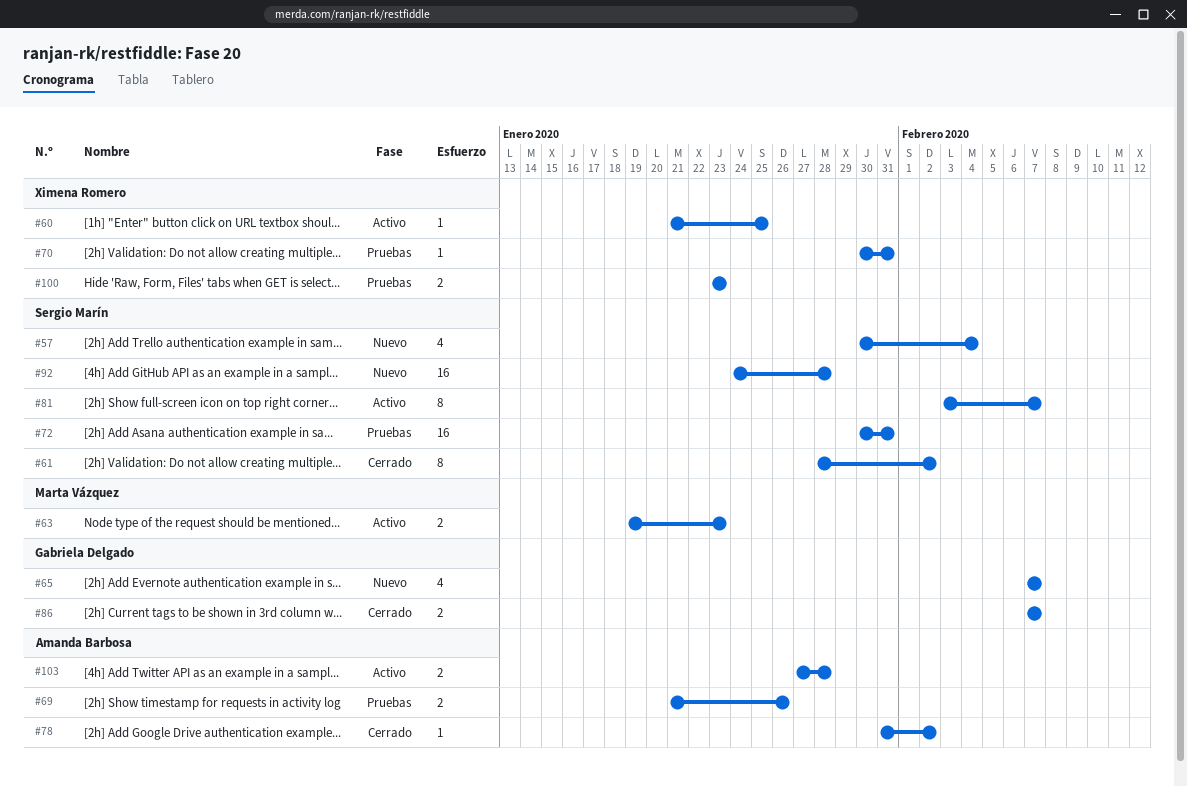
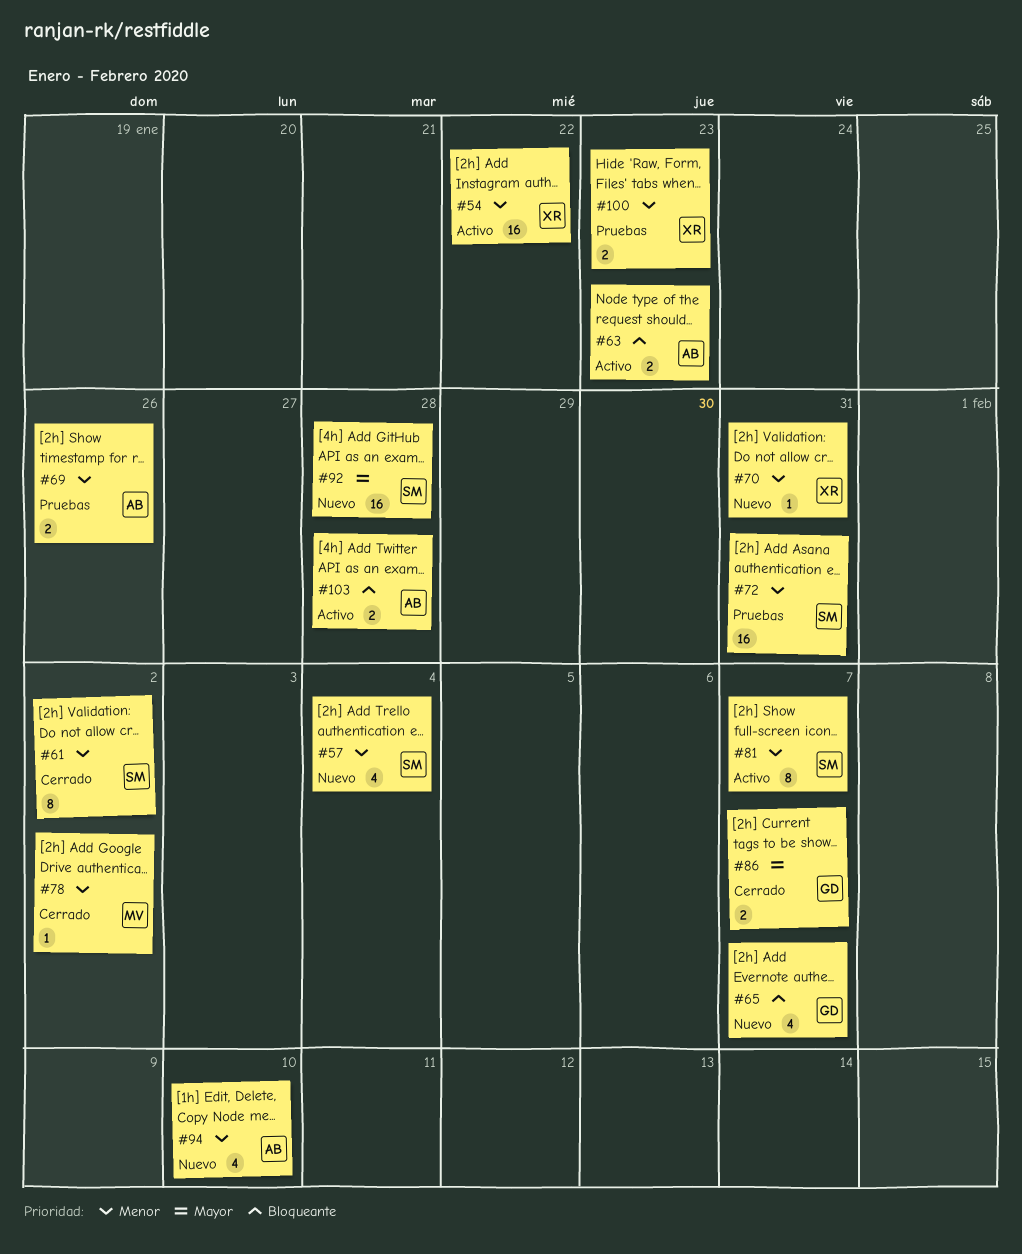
#54: none -> present
#60: present -> none
#63, owner: Marta Vázquez -> Amanda Barbosa
#70, status: Pruebas -> Nuevo
#78, owner: Amanda Barbosa -> Marta Vázquez
#94: none -> present

